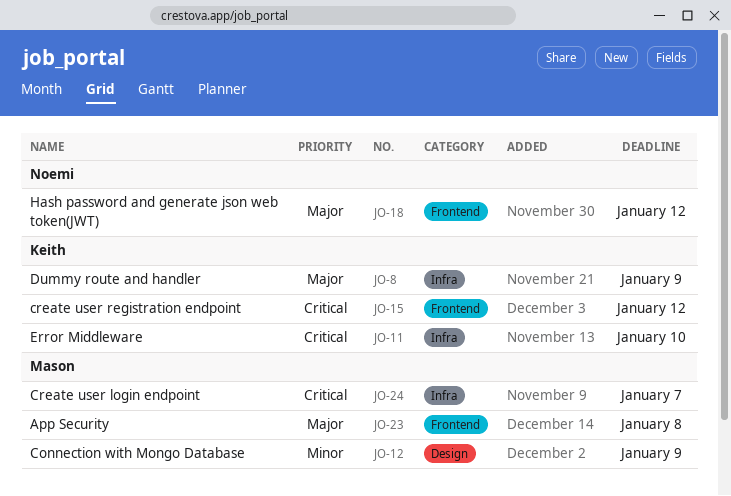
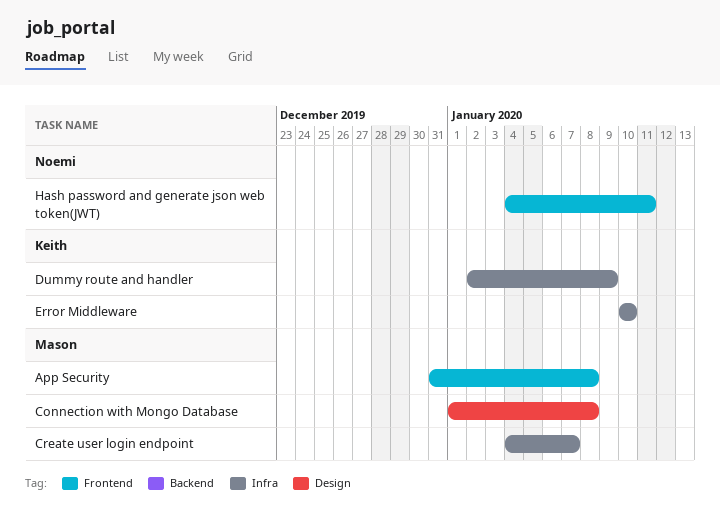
Connection with Mongo Database, due: Jan 9 -> Jan 8
create user registration endpoint: present -> none
Hash password and generate json web token(JWT), due: Jan 12 -> Jan 11

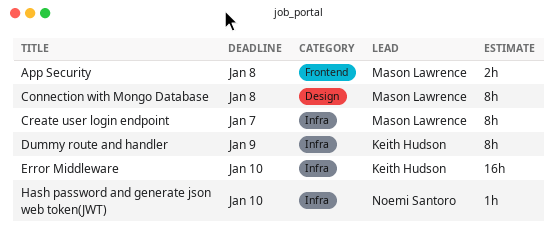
Hash password and generate json web token(JWT), label: Frontend -> Infra
Hash password and generate json web token(JWT), due: Jan 11 -> Jan 10

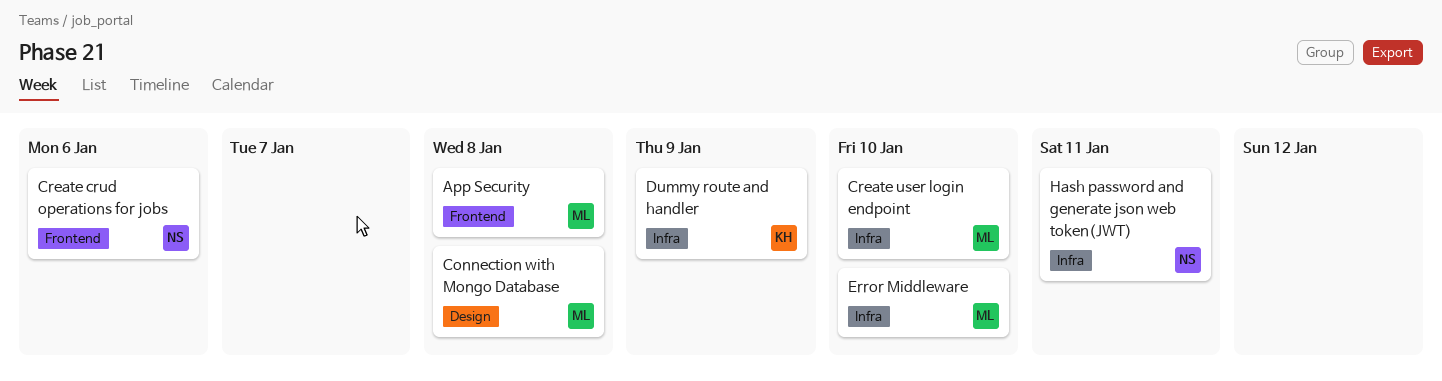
Create crud operations for jobs: none -> present
Create user login endpoint, due: Jan 7 -> Jan 10
Error Middleware, owner: Keith Hudson -> Mason Lawrence
Hash password and generate json web token(JWT), due: Jan 10 -> Jan 11

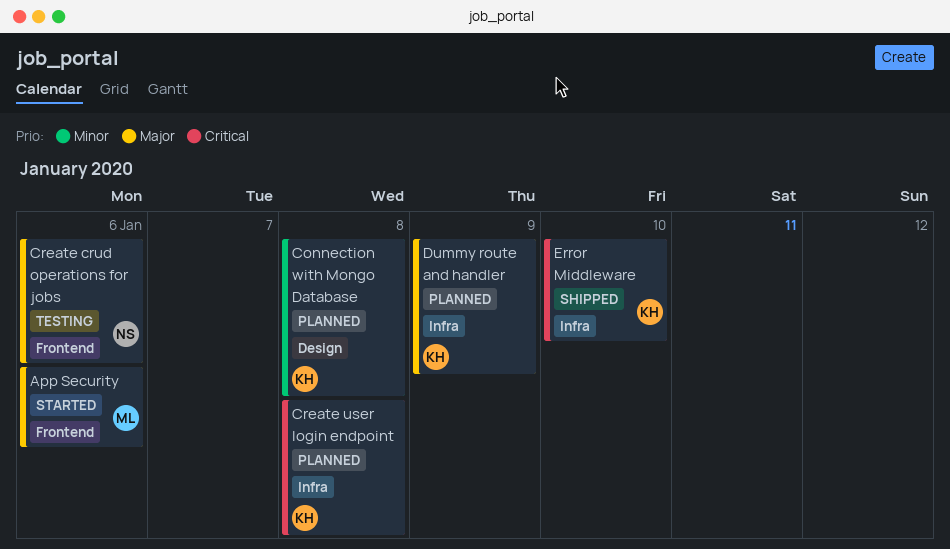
App Security, due: Jan 8 -> Jan 6
Connection with Mongo Database, owner: ML -> KH
Create user login endpoint, owner: ML -> KH
Create user login endpoint, due: Jan 10 -> Jan 8
Error Middleware, owner: ML -> KH
Hash password and generate json web token(JWT): present -> none

